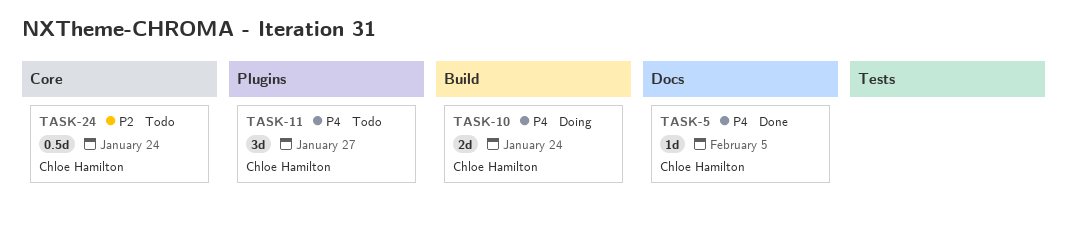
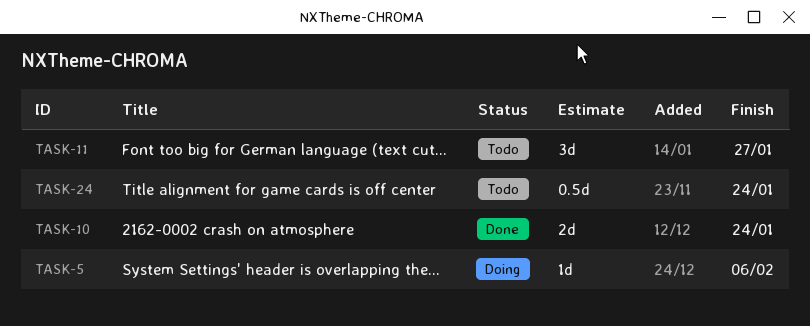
TASK-5, status: Done -> Doing
TASK-5, due: Feb 5 -> Feb 6
TASK-10, status: Doing -> Done

